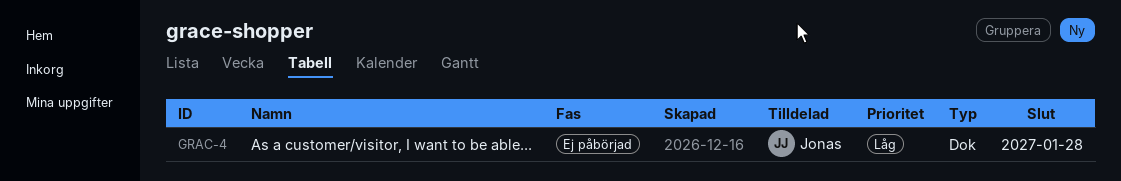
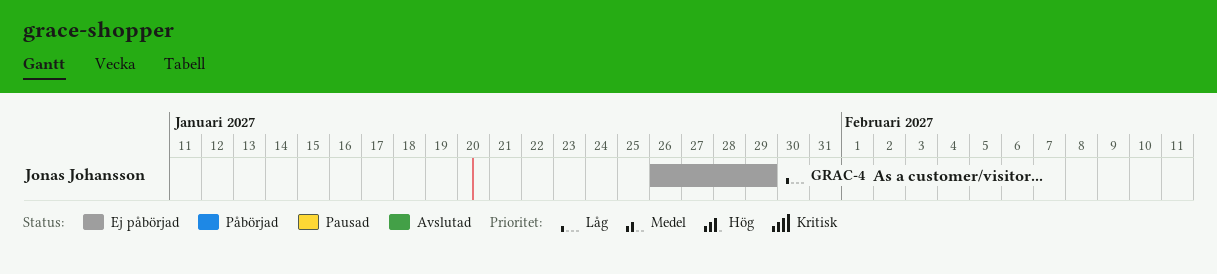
GRAC-4, due: Jan 28 -> Jan 29

